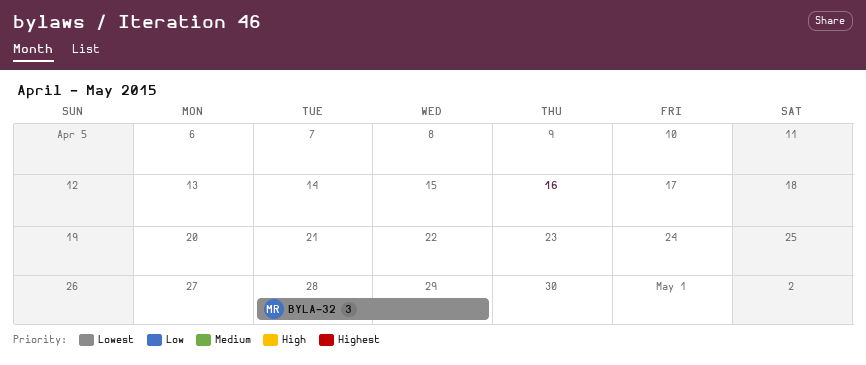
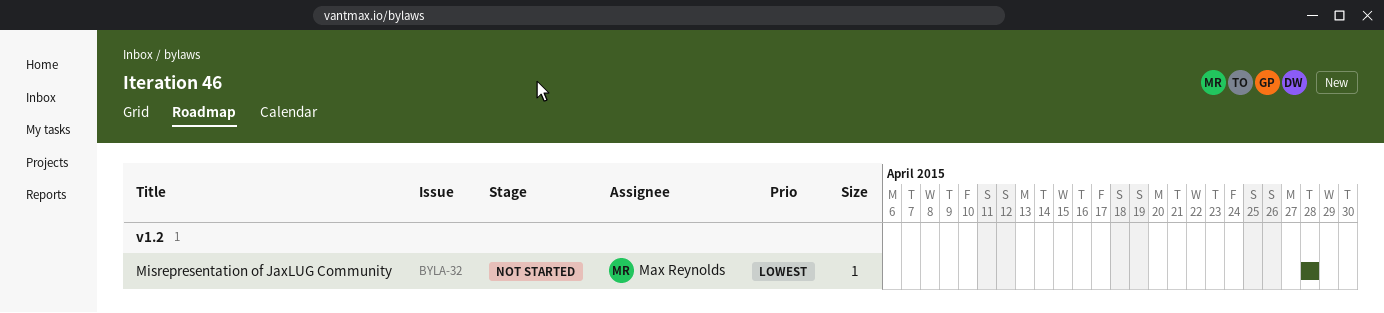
BYLA-32, estimate: 3 -> 1
BYLA-32, due: Apr 29 -> Apr 28

